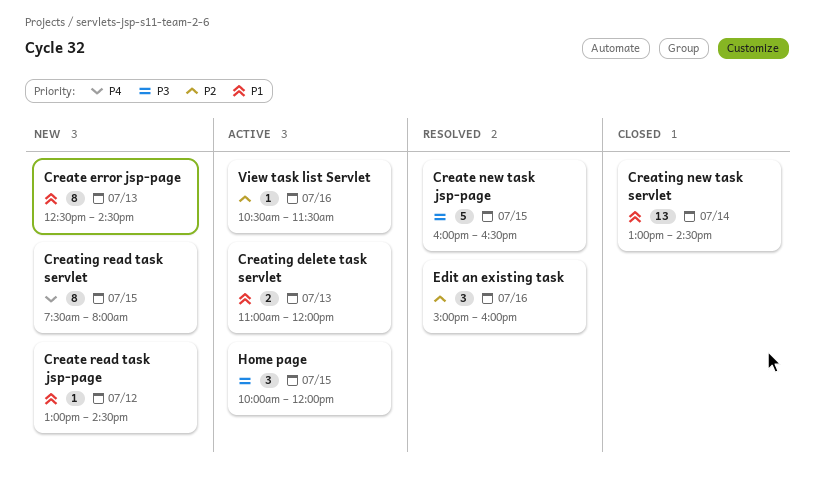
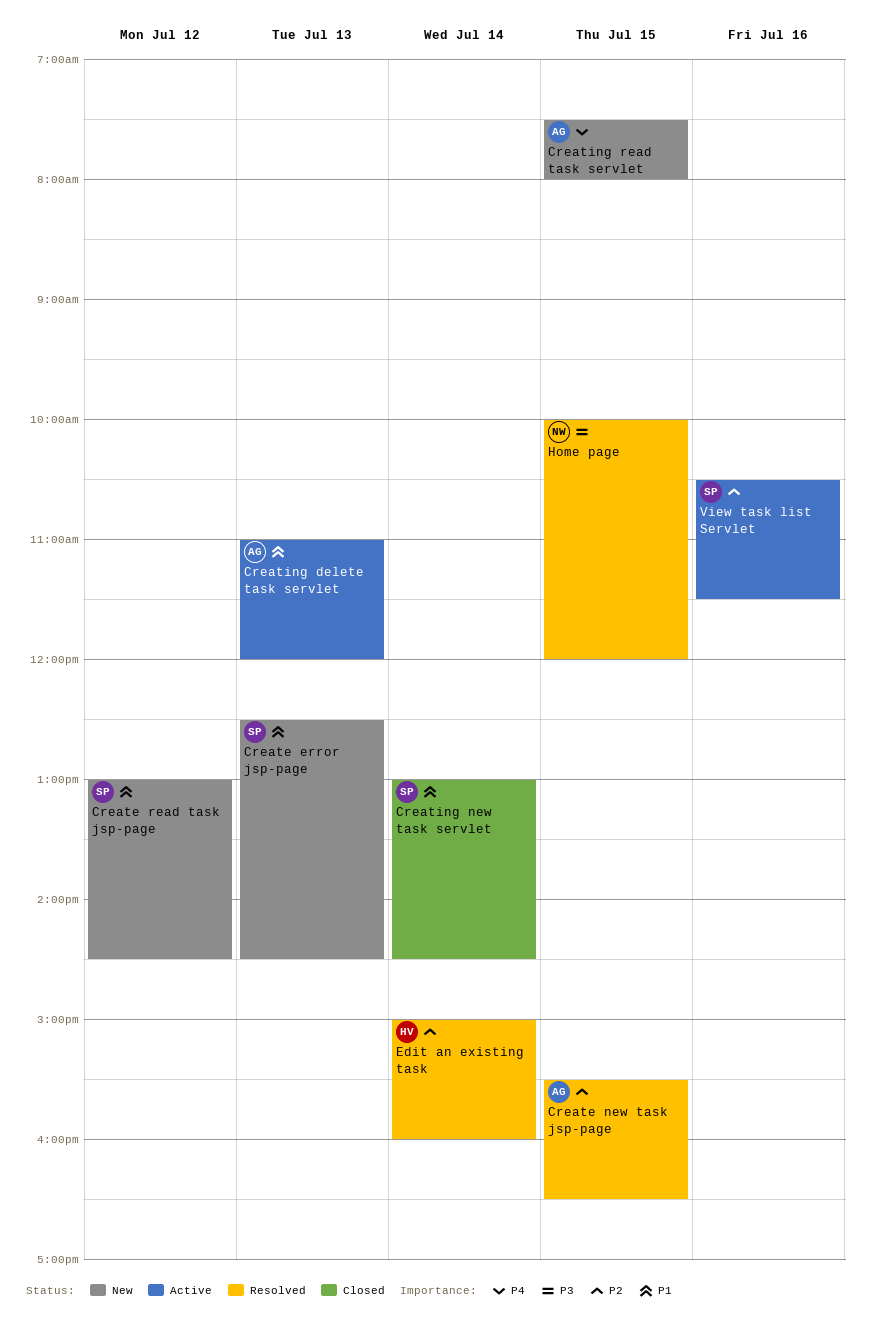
Create new task jsp-page, priority: P3 -> P2
Create new task jsp-page, begins: 16:00 -> 15:30
Edit an existing task, day: Jul 16 -> Jul 14
Home page, status: Active -> Resolved

